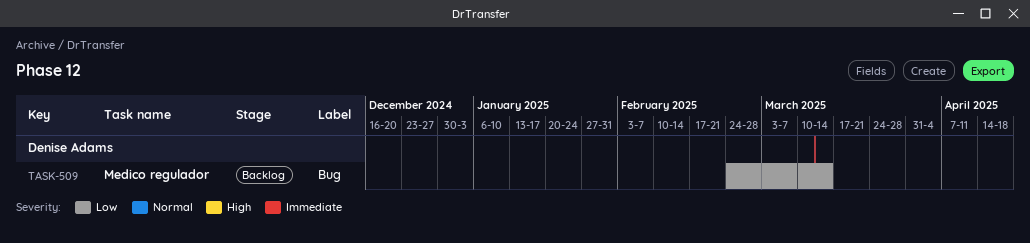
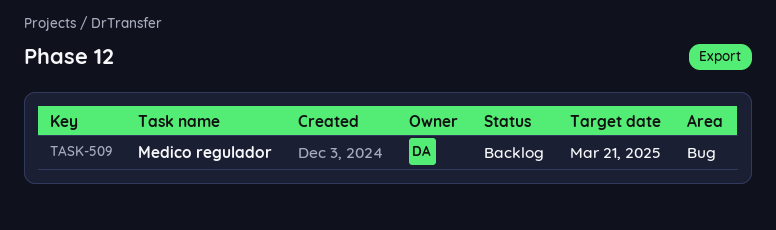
TASK-509, due: Mar 14 -> Mar 21

